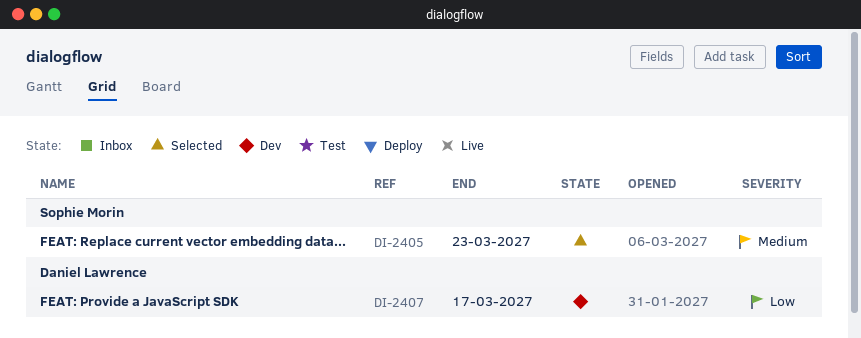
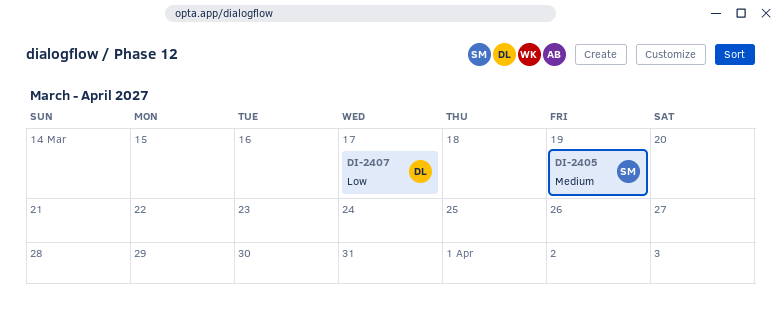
DI-2405, due: Mar 23 -> Mar 19

